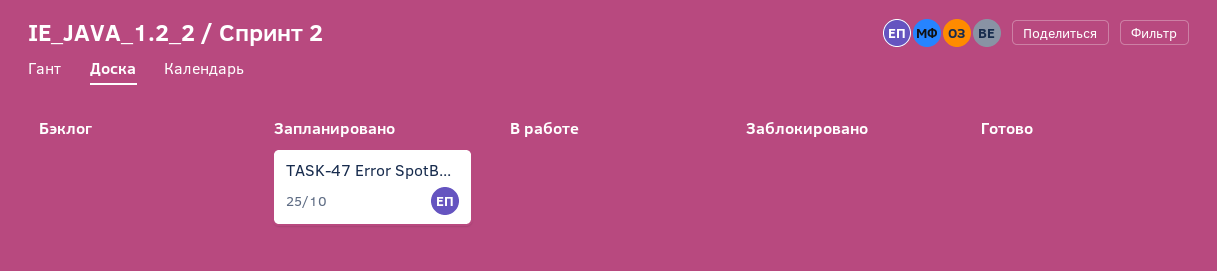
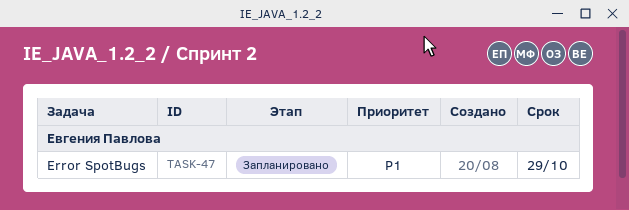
TASK-47, due: Oct 25 -> Oct 29

